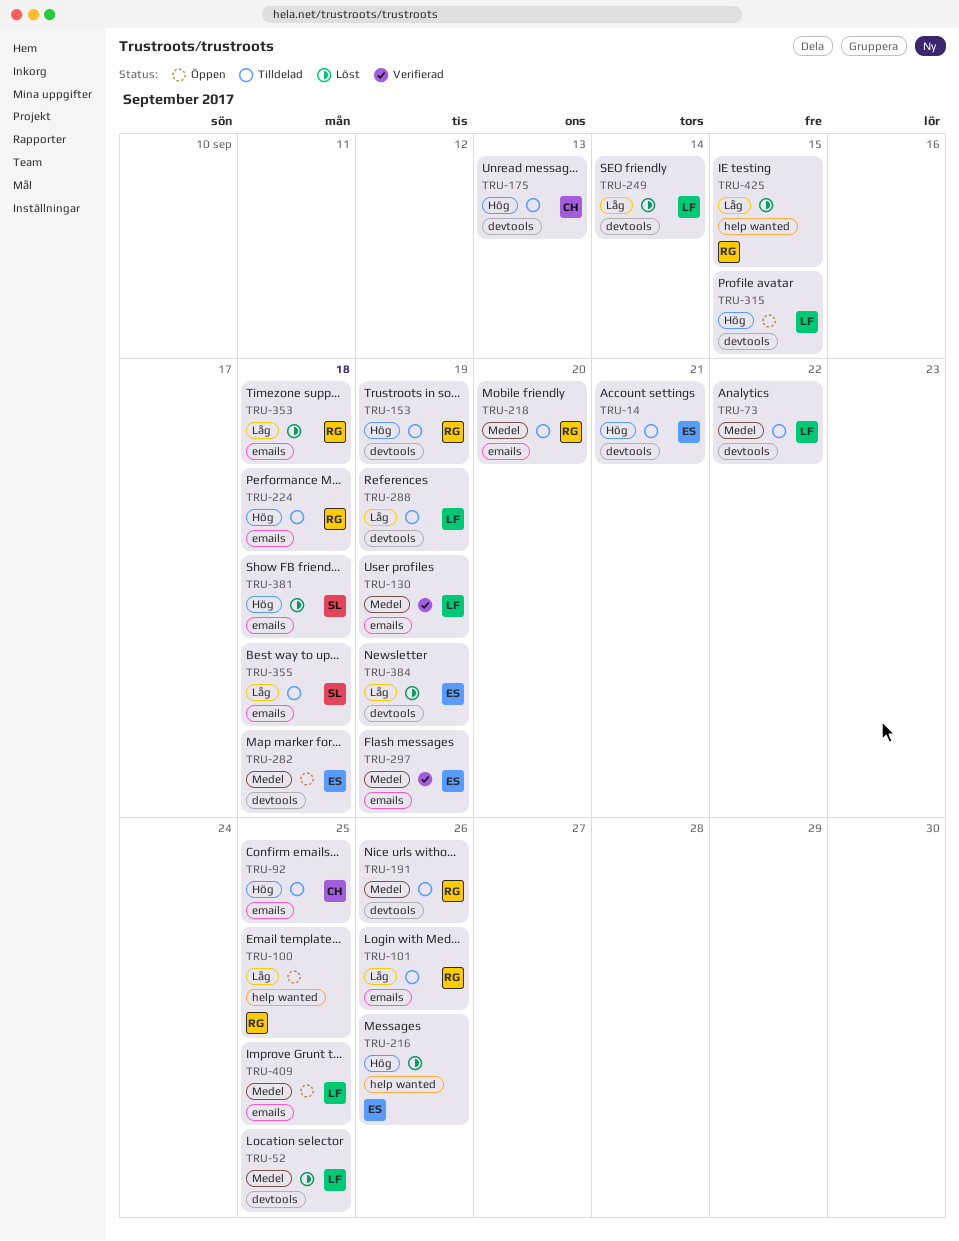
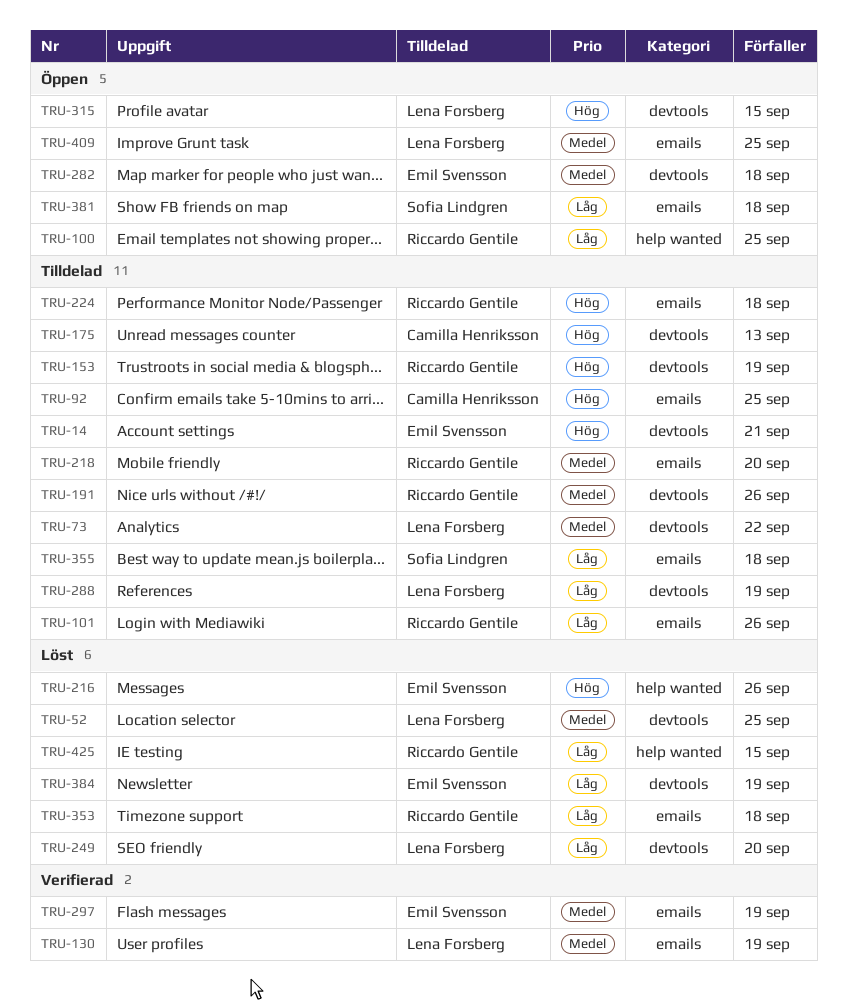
TRU-249, due: Sep 14 -> Sep 20
TRU-381, status: Löst -> Öppen
TRU-381, priority: Hög -> Låg

